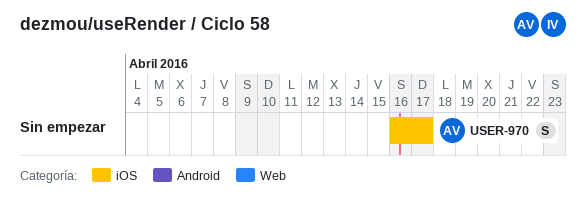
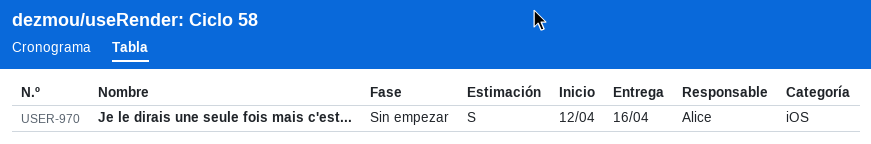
USER-970, start: Apr 16 -> Apr 12
USER-970, due: Apr 17 -> Apr 16

